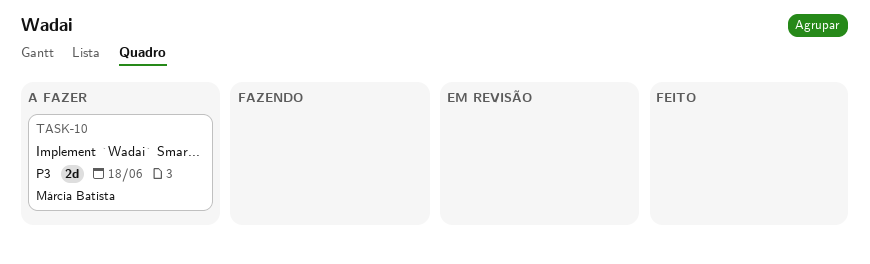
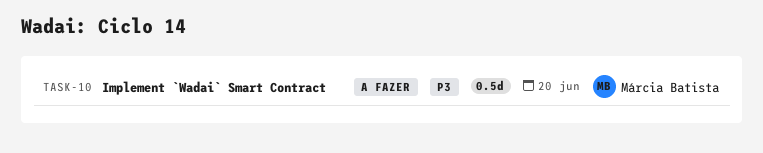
TASK-10, estimate: 2d -> 0.5d
TASK-10, due: Jun 18 -> Jun 20

